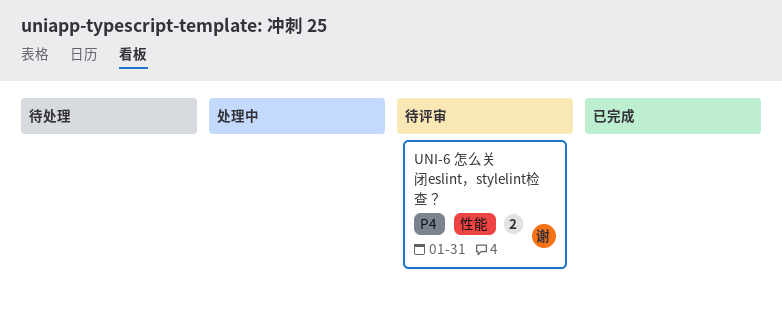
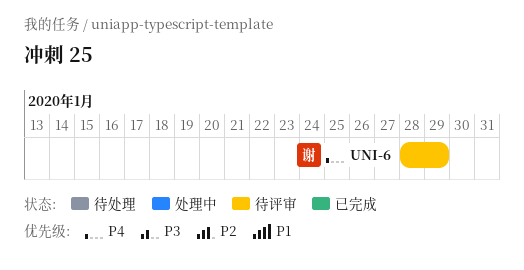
UNI-6, due: Jan 31 -> Jan 29

